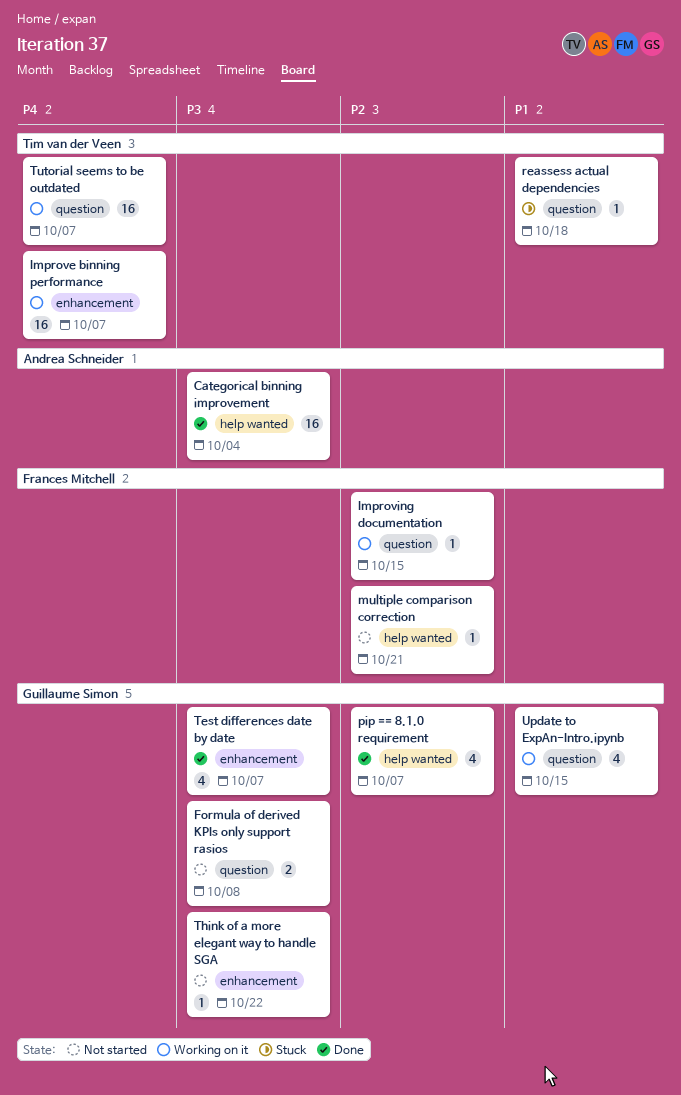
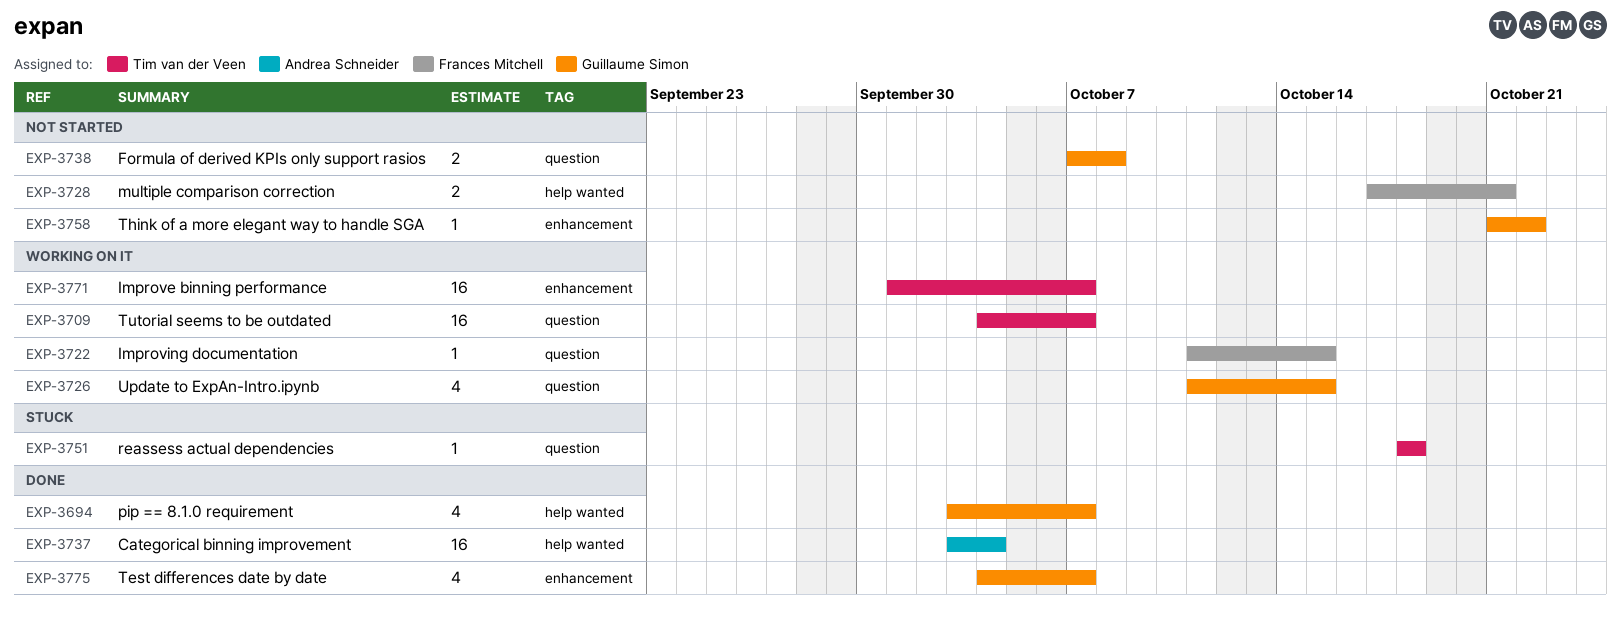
multiple comparison correction, estimate: 1 -> 2

